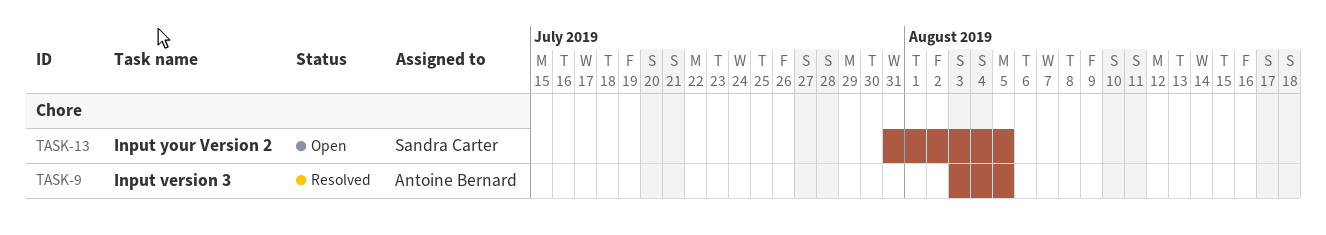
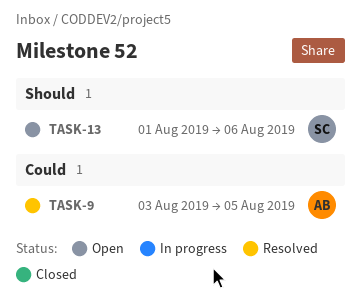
TASK-13, start: Jul 31 -> Aug 1
TASK-13, due: Aug 5 -> Aug 6

